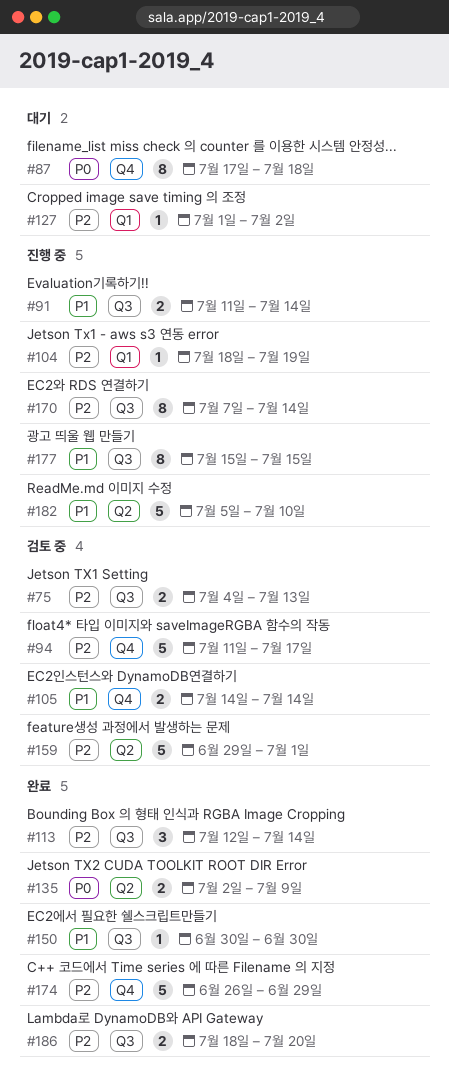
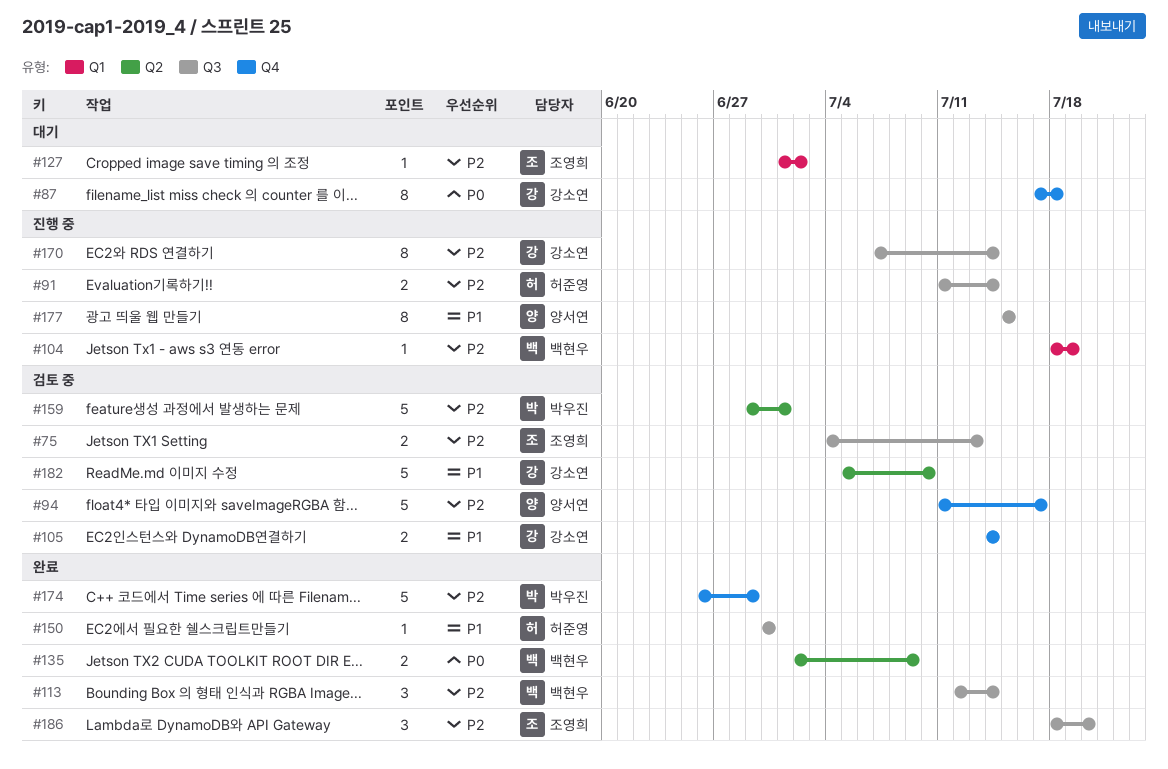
#91, priority: P1 -> P2
#182, status: 진행 중 -> 검토 중
#186, estimate: 2 -> 3

